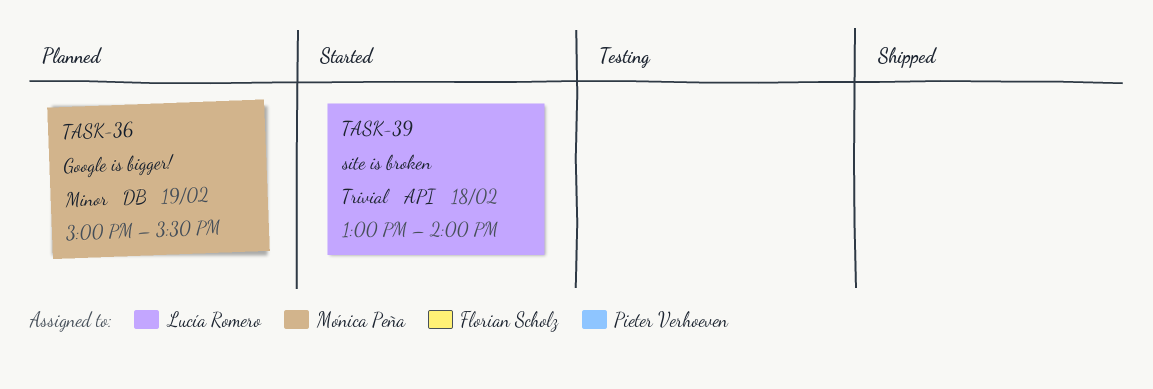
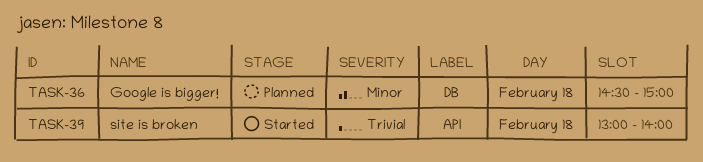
TASK-36, day: Feb 19 -> Feb 18
TASK-36, begins: 15:00 -> 14:30
TASK-36, ends: 15:30 -> 15:00

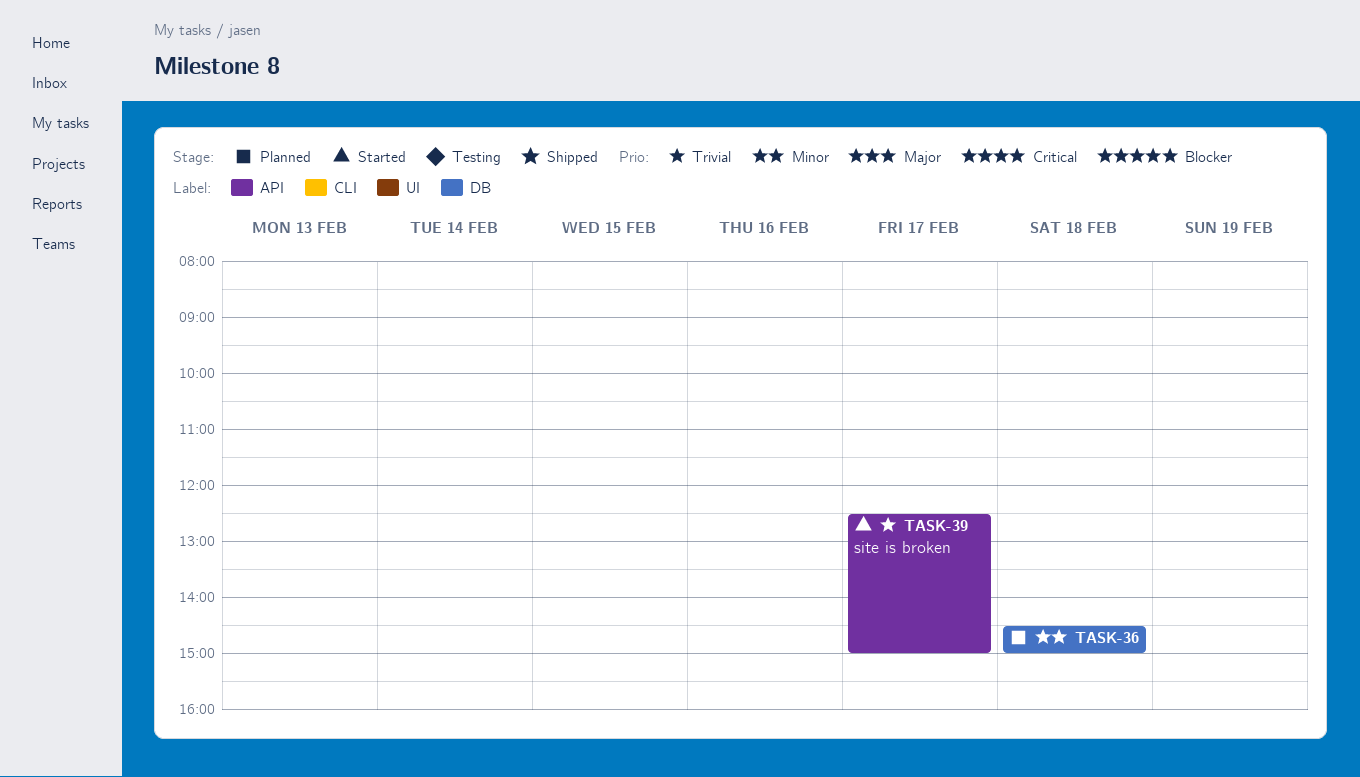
TASK-39, day: Feb 18 -> Feb 17
TASK-39, begins: 13:00 -> 12:30
TASK-39, ends: 14:00 -> 15:00

